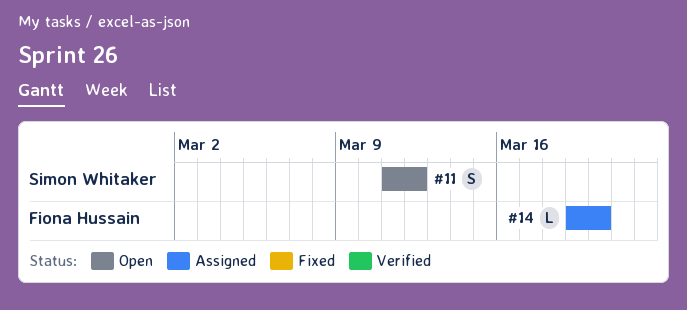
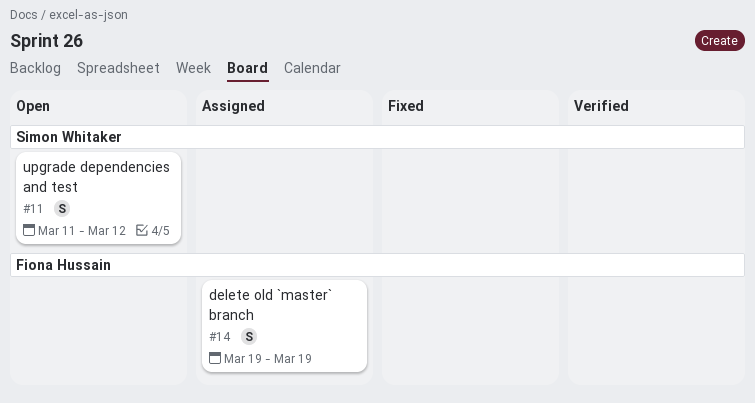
#14, estimate: L -> S
#14, due: Mar 20 -> Mar 19

